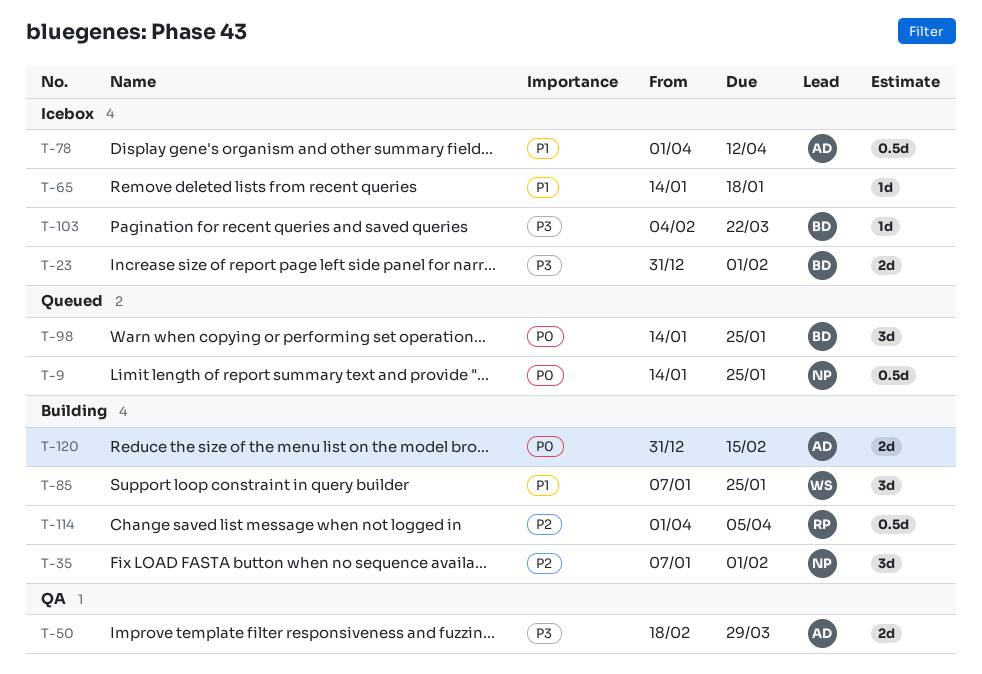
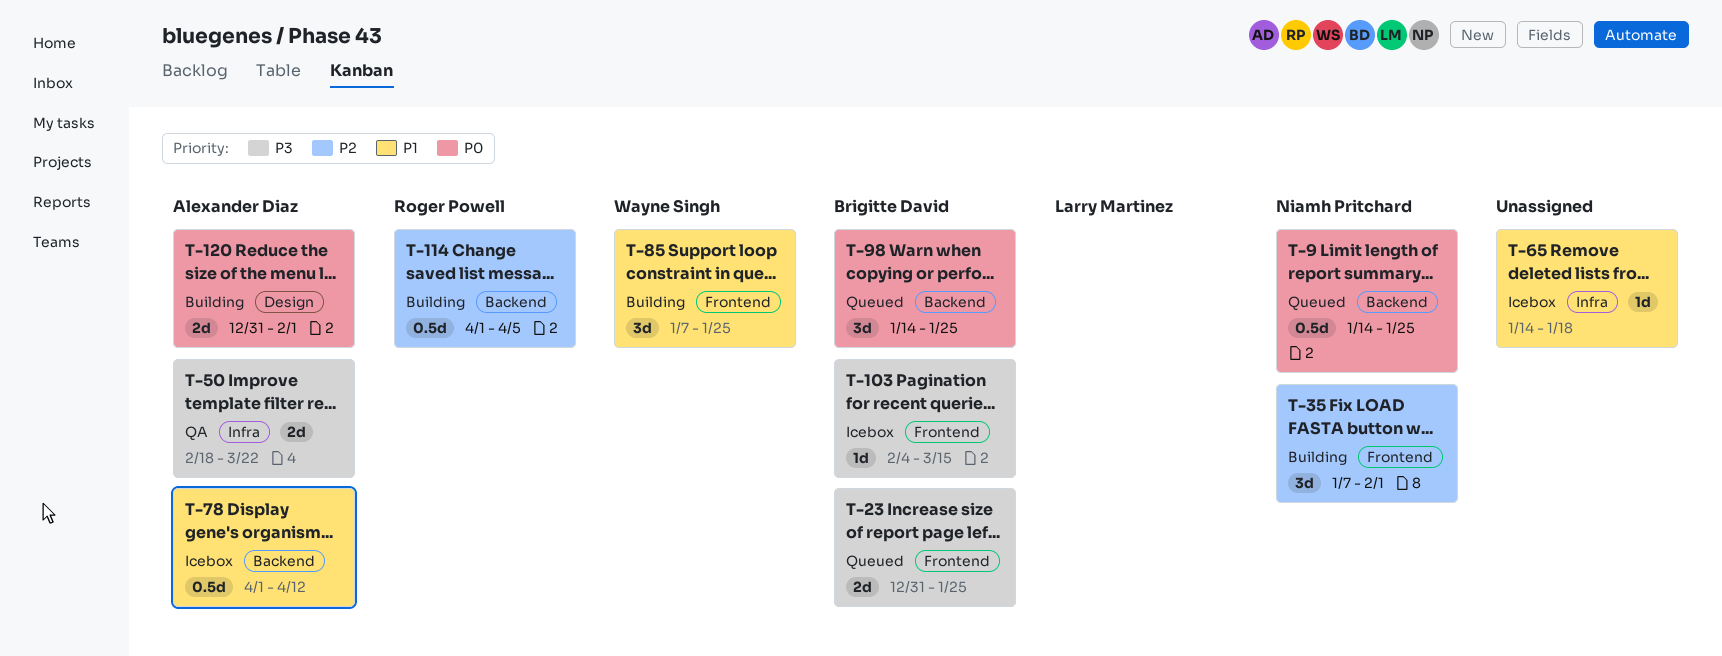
T-23, status: Icebox -> Queued
T-23, due: Feb 1 -> Jan 25
T-50, due: Mar 29 -> Mar 22
T-103, due: Mar 22 -> Mar 15
T-120, due: Feb 15 -> Feb 1

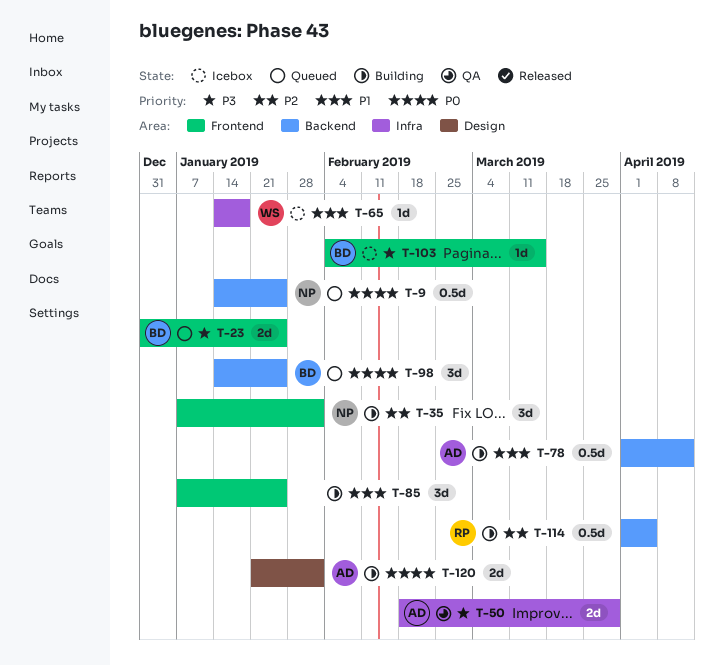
T-50, due: Mar 22 -> Mar 29
T-65, owner: none -> Wayne Singh
T-78, status: Icebox -> Building
T-85, owner: Wayne Singh -> none
T-120, start: Dec 31 -> Jan 21

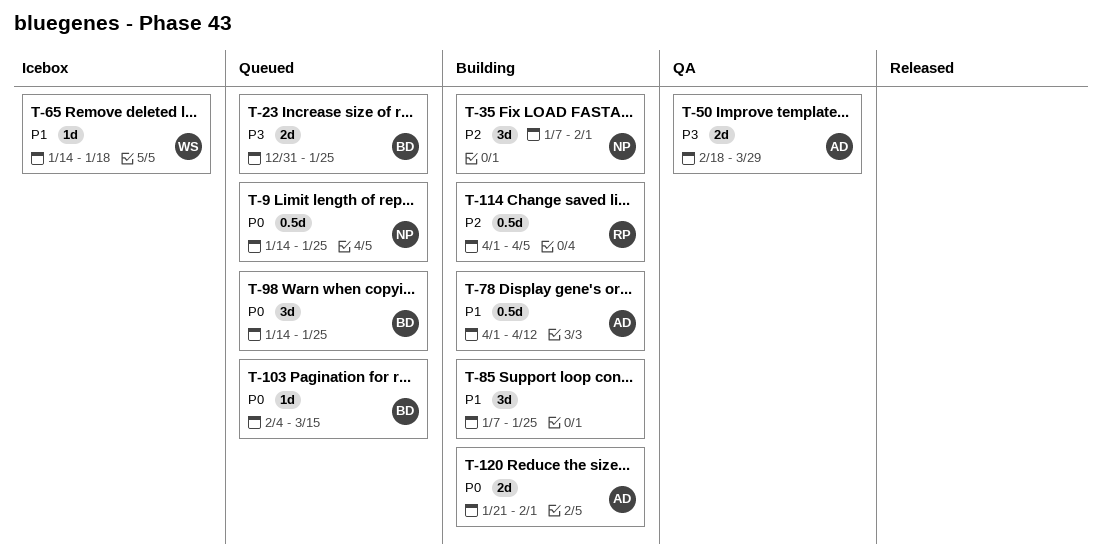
T-103, status: Icebox -> Queued
T-103, priority: P3 -> P0

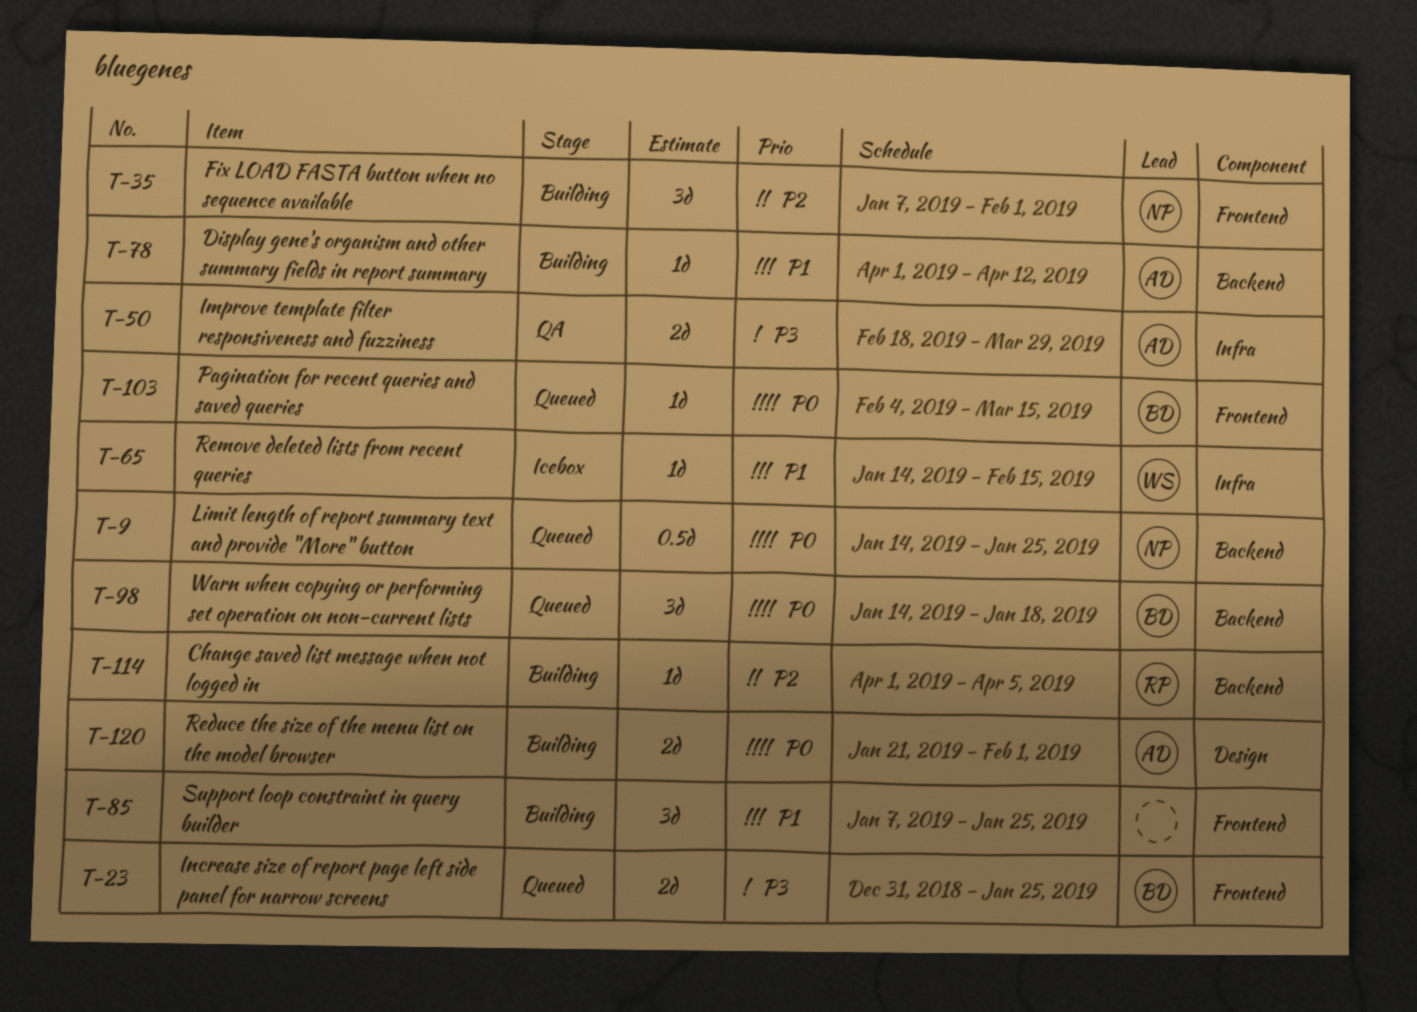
T-65, due: Jan 18 -> Feb 15
T-78, estimate: 0.5d -> 1d
T-98, due: Jan 25 -> Jan 18
T-114, estimate: 0.5d -> 1d

